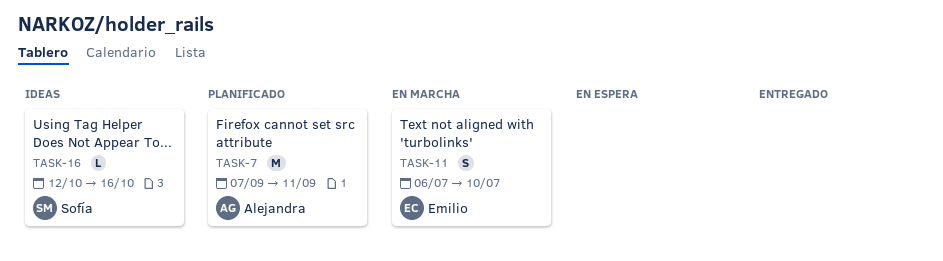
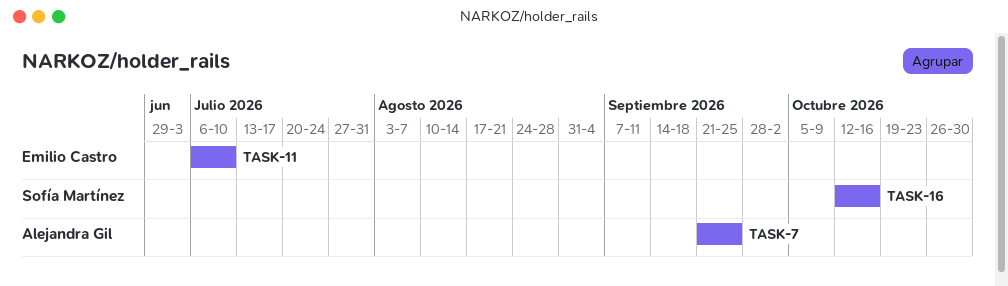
TASK-7, start: Sep 7 -> Sep 21
TASK-7, due: Sep 11 -> Sep 25

